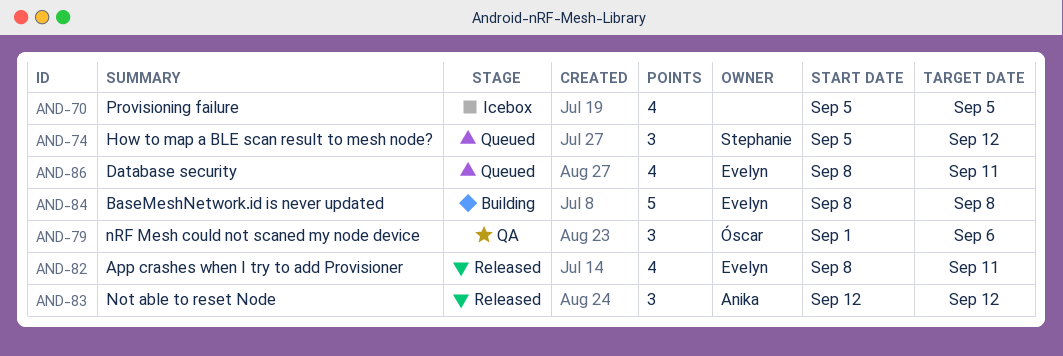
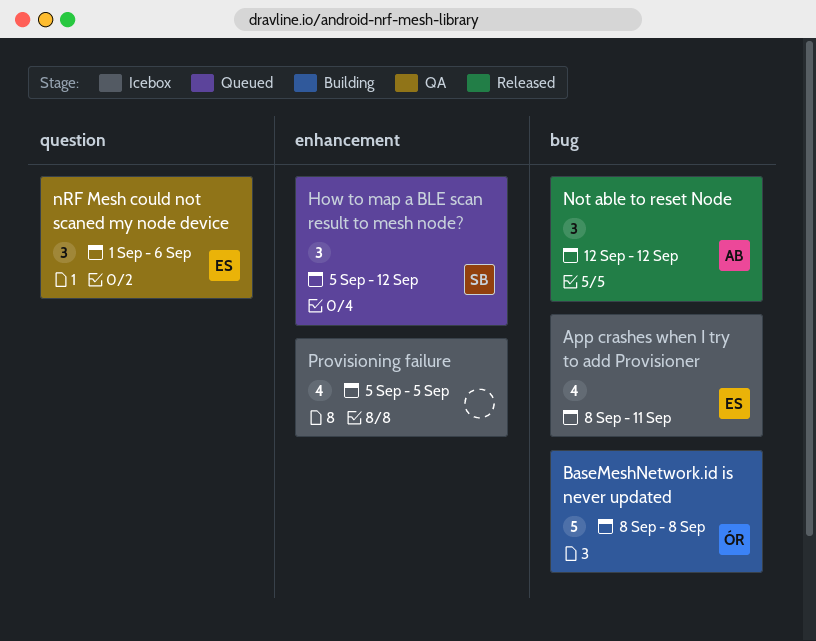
App crashes when I try to add Provisioner, status: Released -> Icebox
BaseMeshNetwork.id is never updated, owner: Evelyn -> Óscar
Database security: present -> none
nRF Mesh could not scaned my node device, owner: Óscar -> Evelyn

